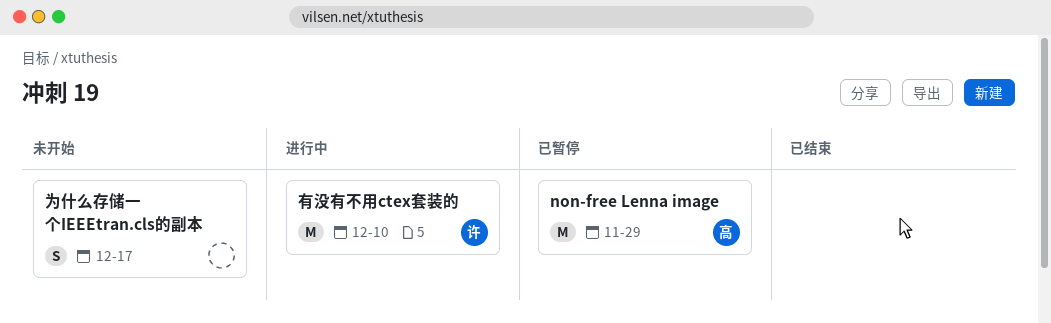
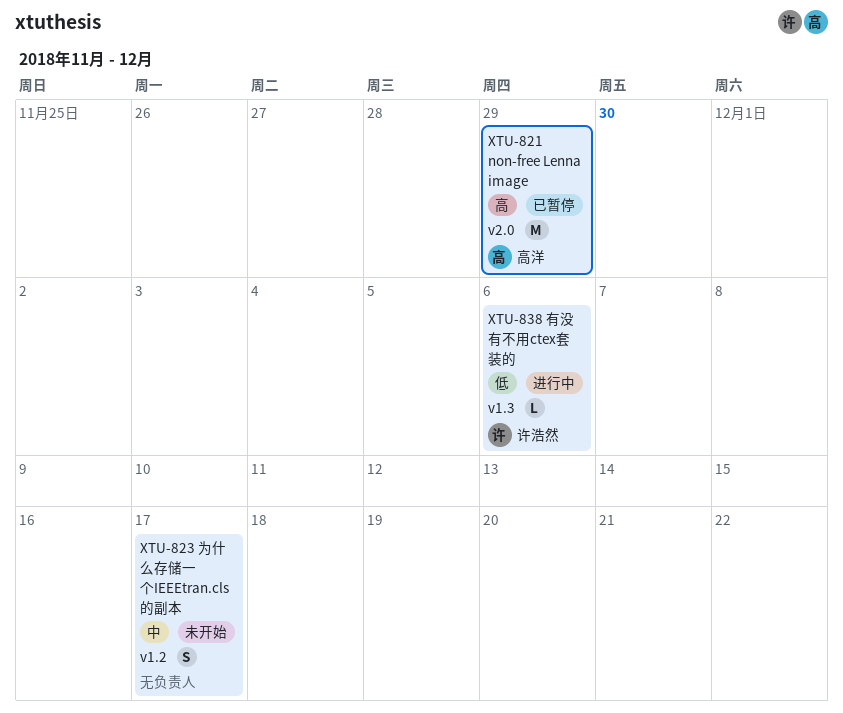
有没有不用ctex套装的, estimate: M -> L
有没有不用ctex套装的, due: Dec 10 -> Dec 6

